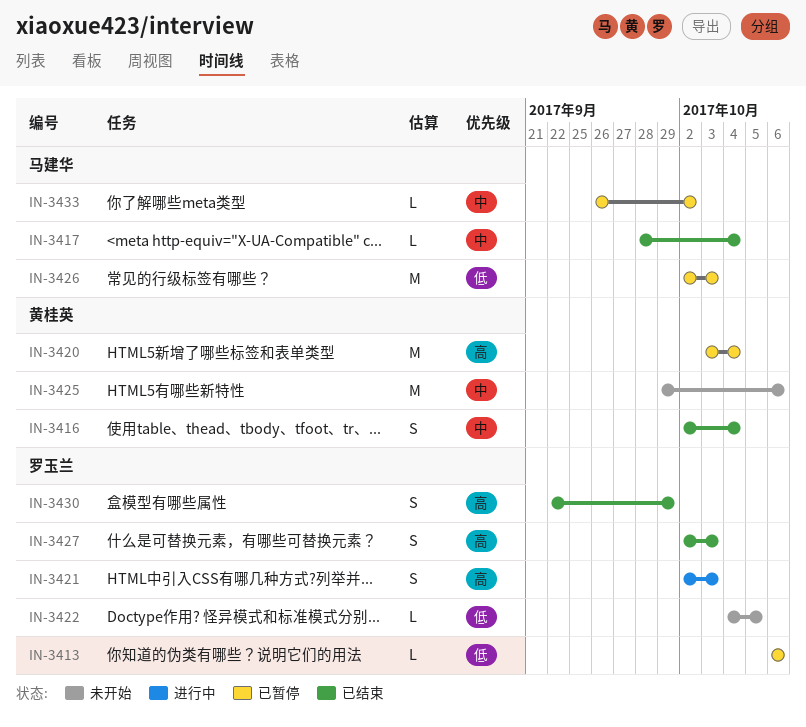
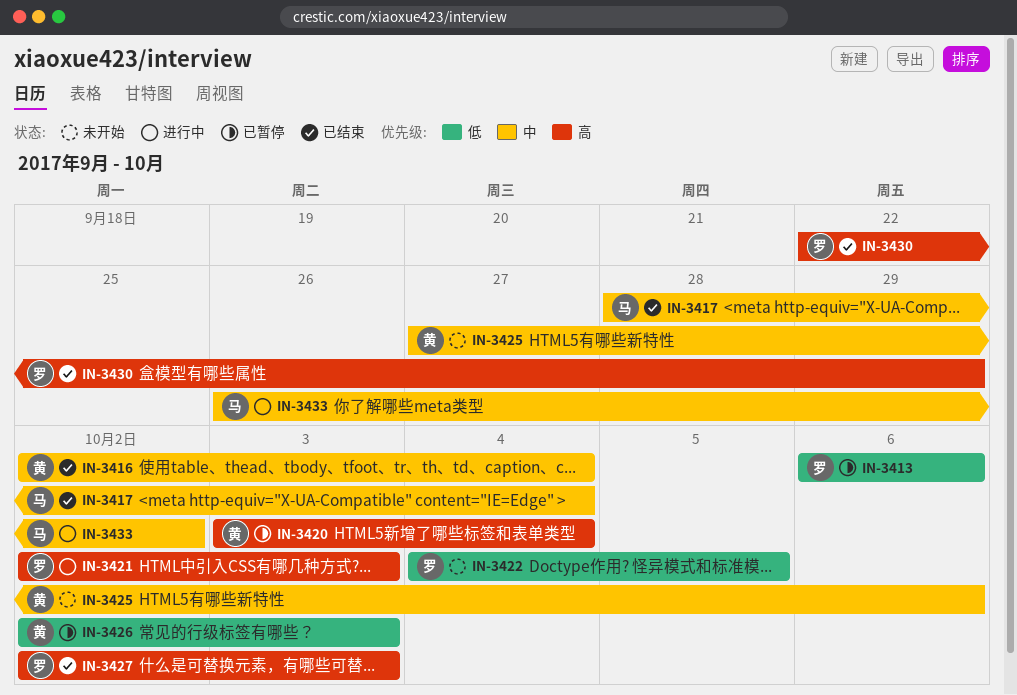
IN-3425, start: Sep 29 -> Sep 27
IN-3426, owner: 马建华 -> 黄桂英
IN-3433, status: 已暂停 -> 进行中

